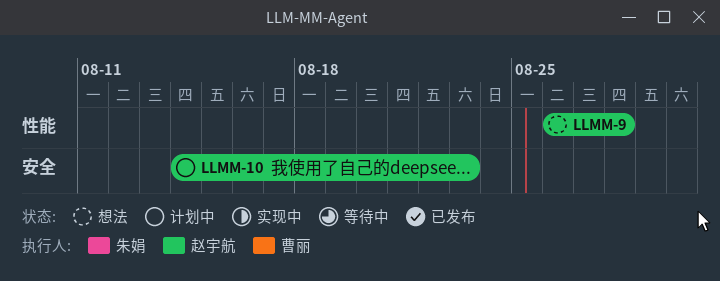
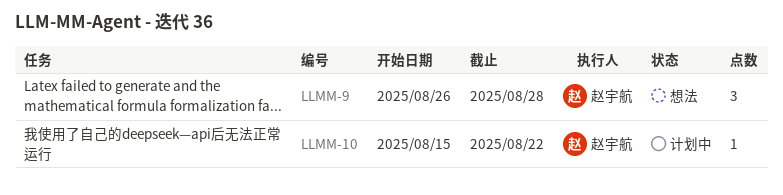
LLMM-10, start: Aug 14 -> Aug 15
LLMM-10, due: Aug 23 -> Aug 22

